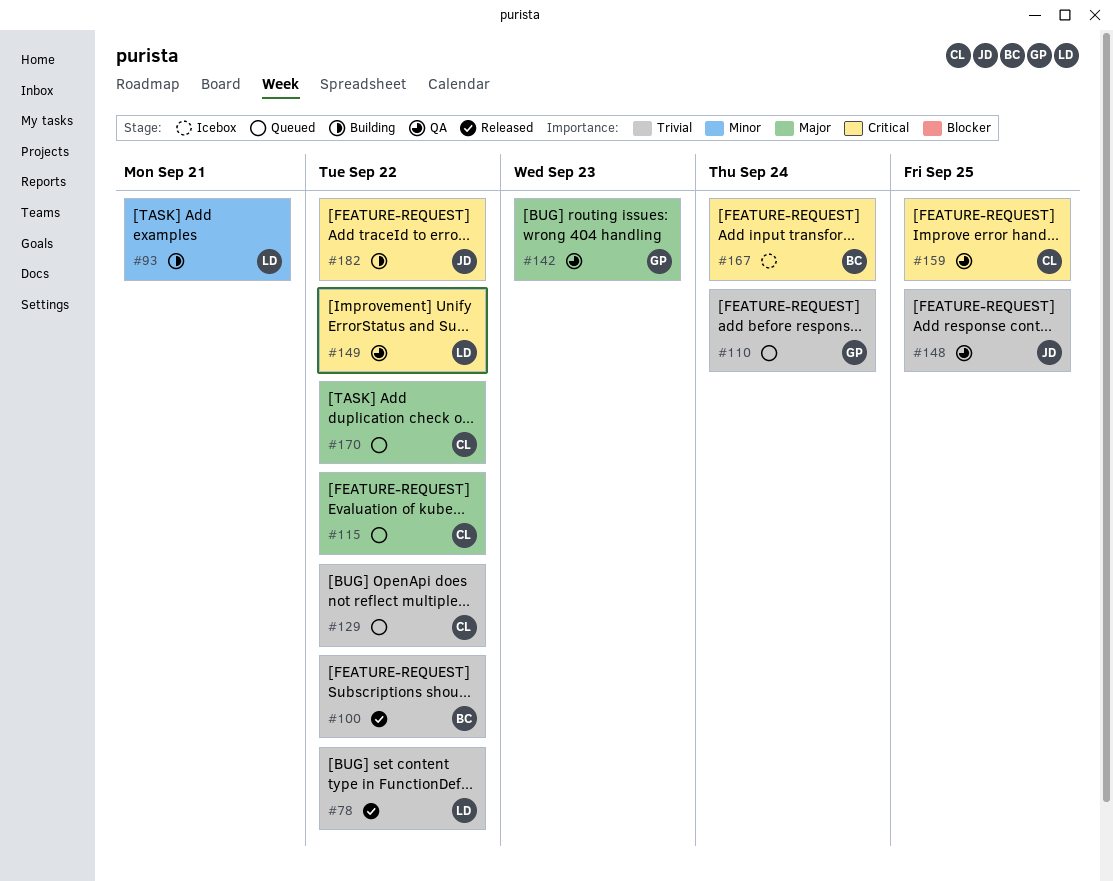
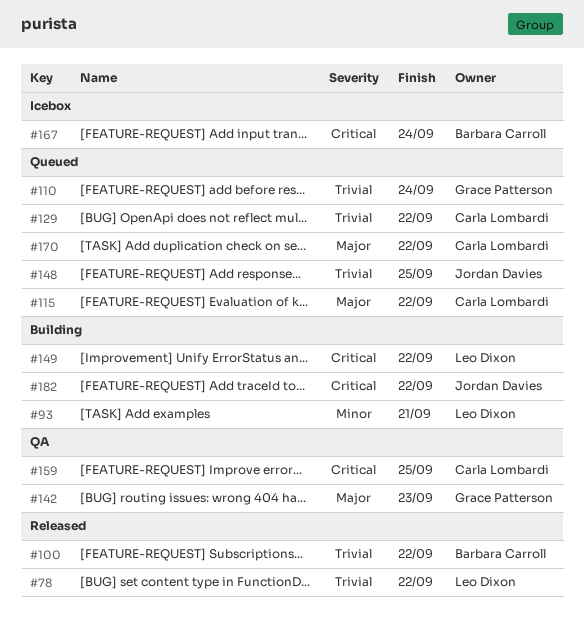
#148, status: QA -> Queued
#149, status: QA -> Building

